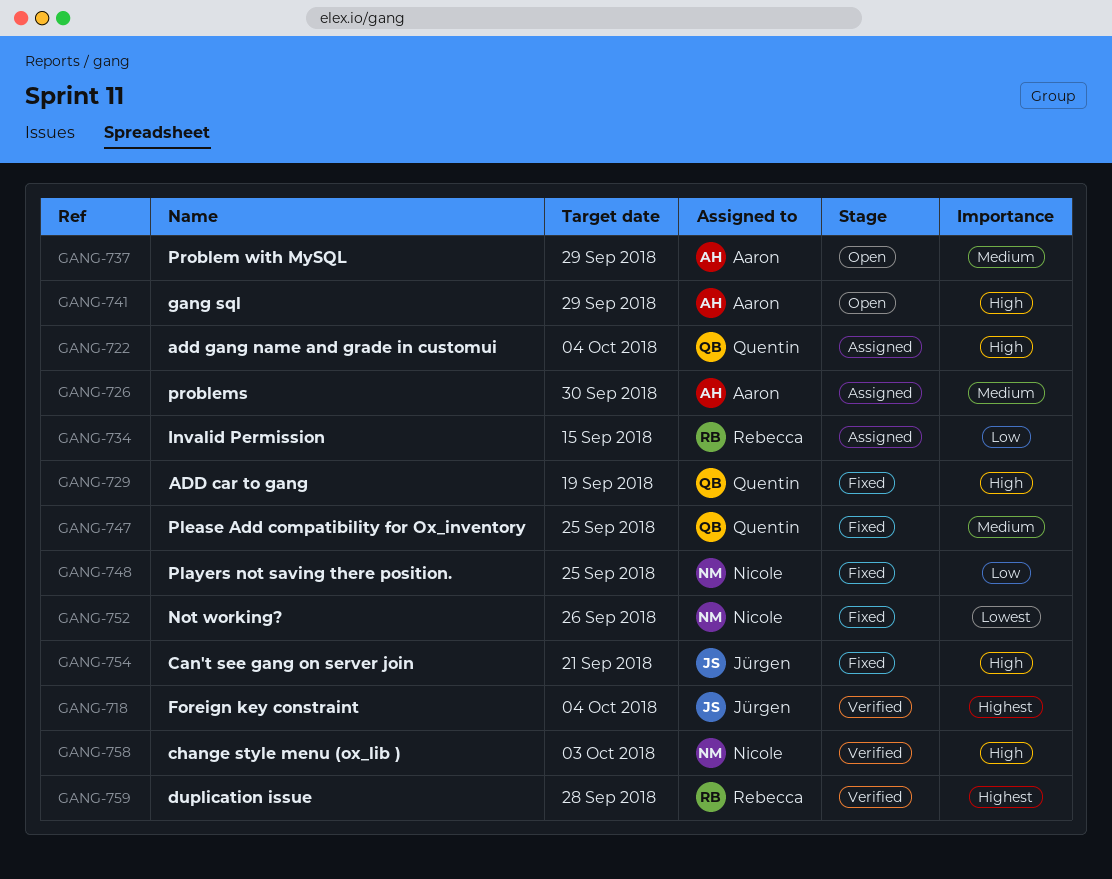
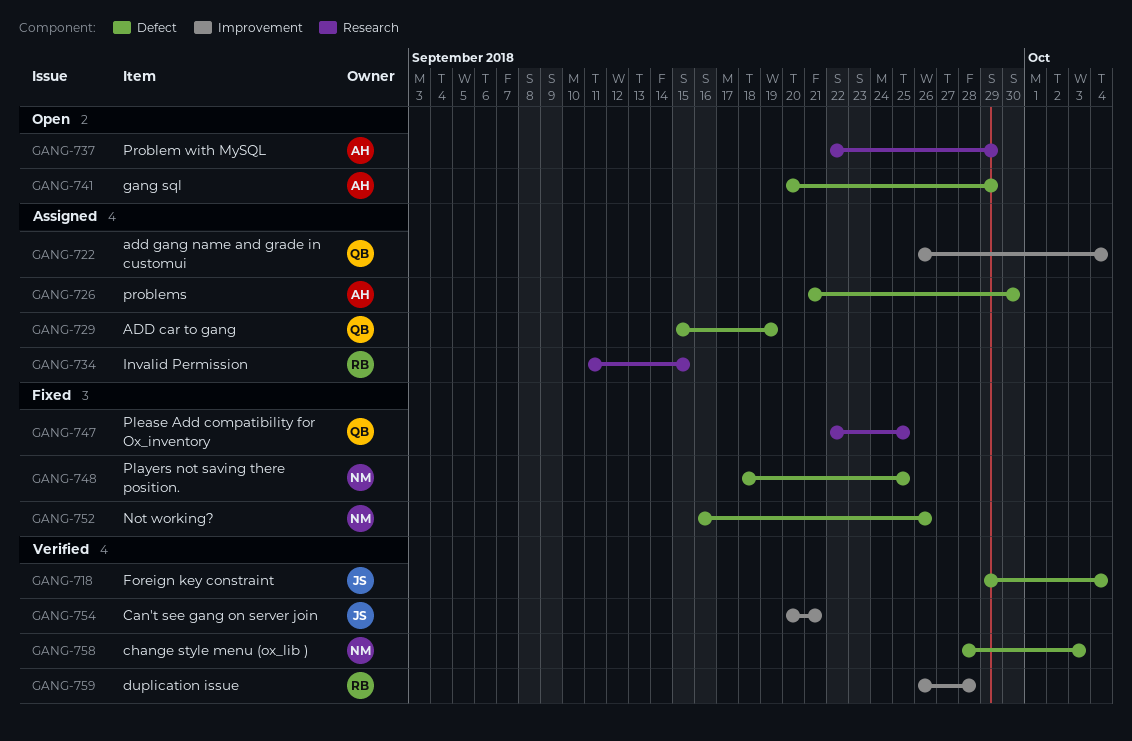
GANG-729, status: Fixed -> Assigned
GANG-754, status: Fixed -> Verified

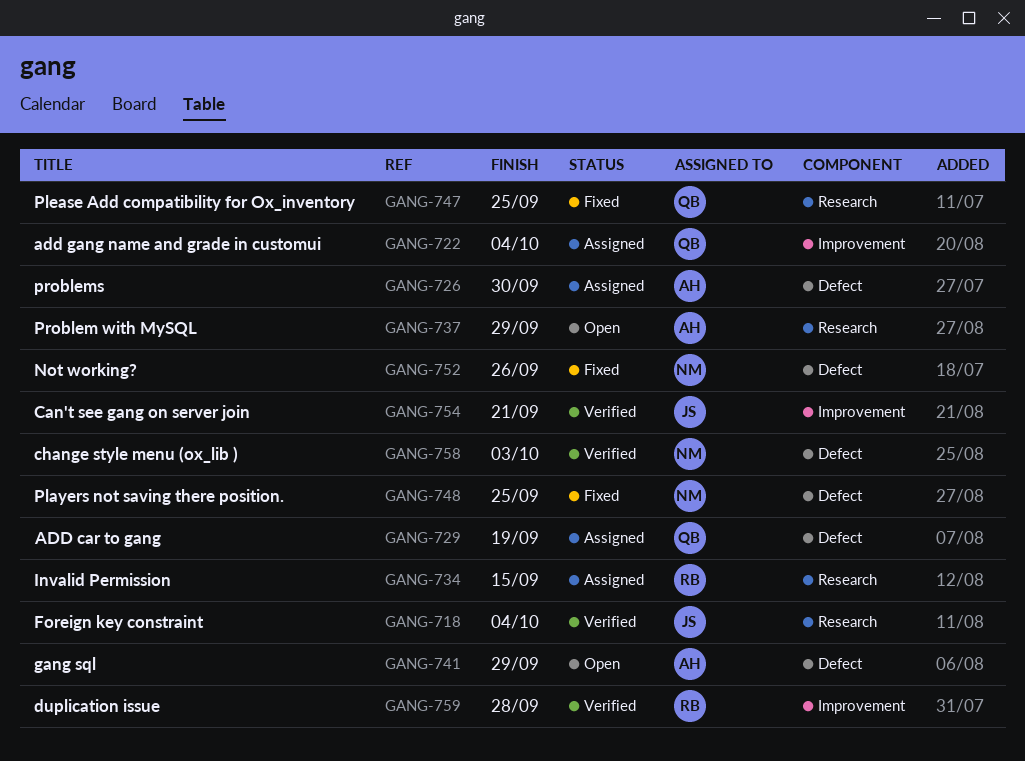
GANG-718, label: Defect -> Research

